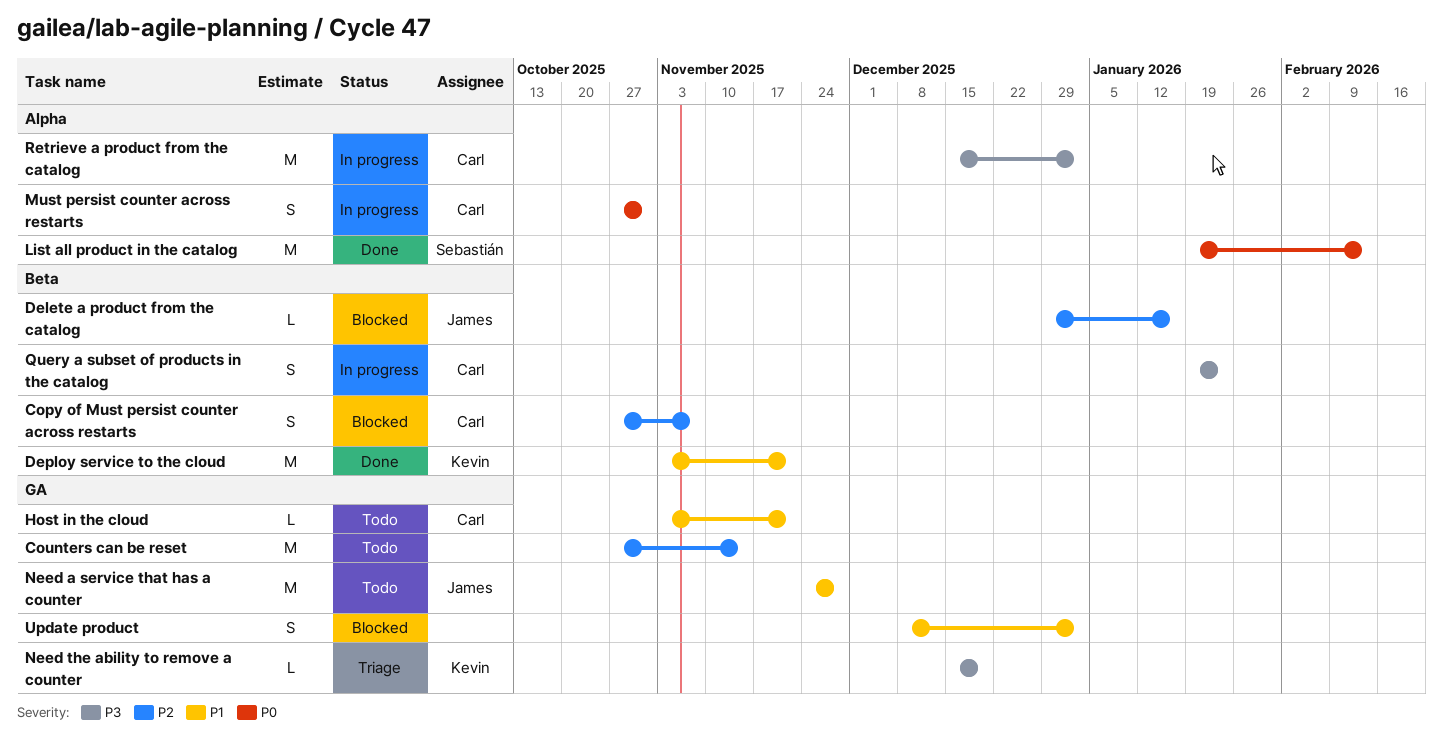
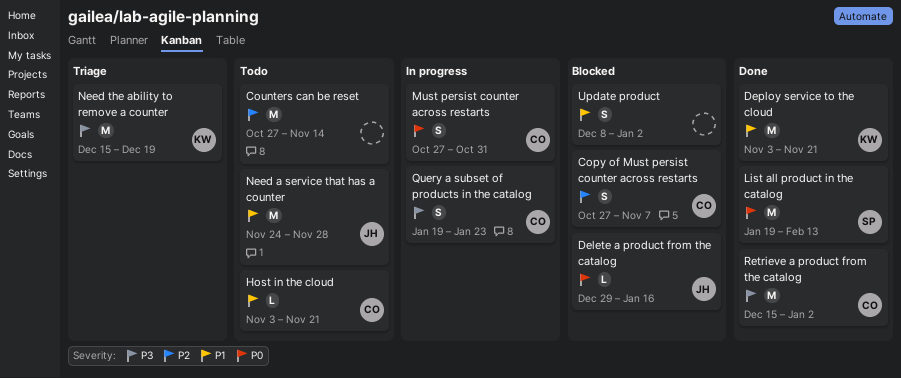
Delete a product from the catalog, priority: P2 -> P0
Need the ability to remove a counter, estimate: L -> M
Retrieve a product from the catalog, status: In progress -> Done

